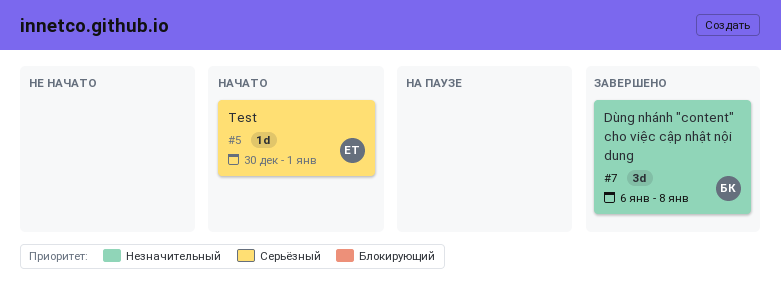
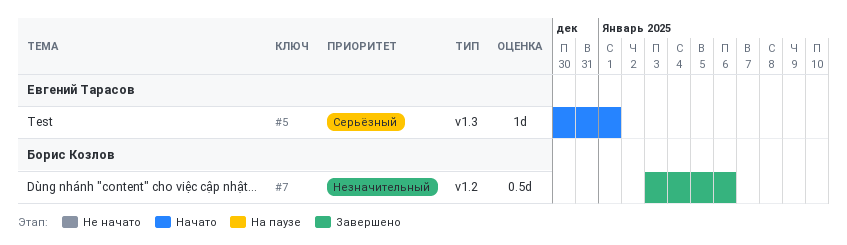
#7, estimate: 3d -> 0.5d
#7, start: Jan 6 -> Jan 3
#7, due: Jan 8 -> Jan 6

